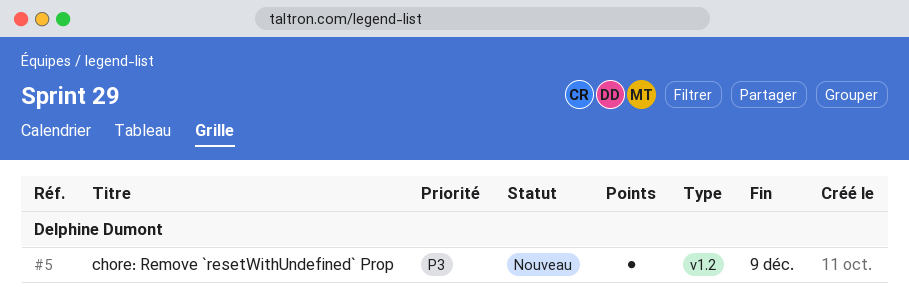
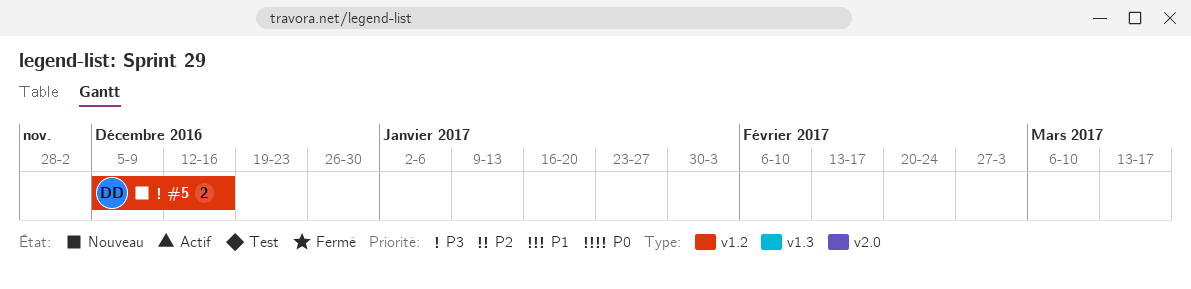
#5, estimate: 1 -> 2
#5, due: Dec 9 -> Dec 16

